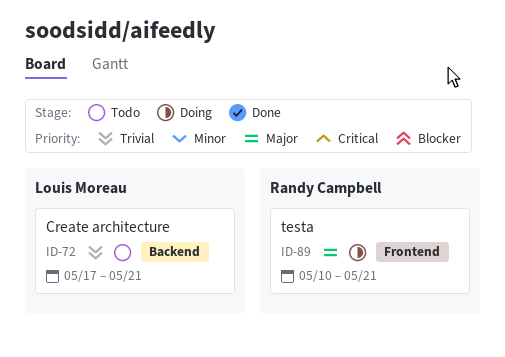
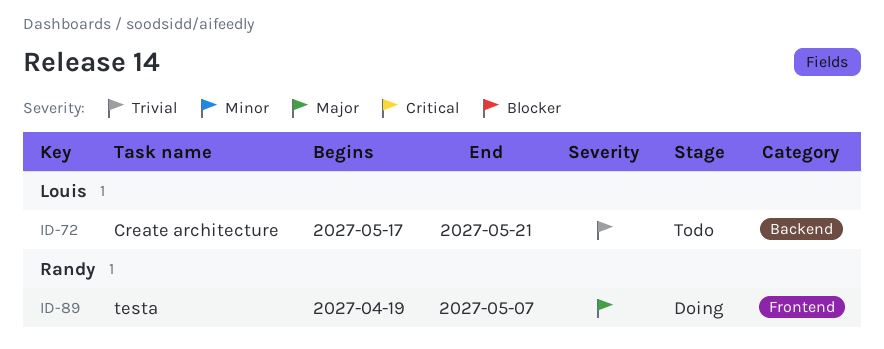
ID-89, start: May 10 -> Apr 19
ID-89, due: May 21 -> May 7

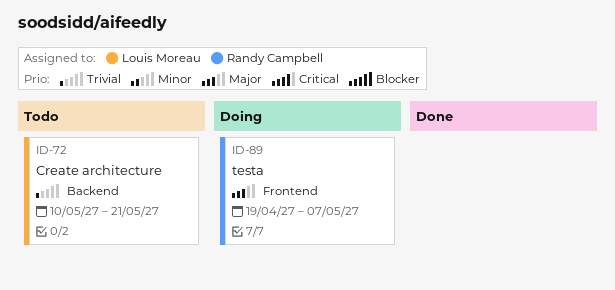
ID-72, start: May 17 -> May 10

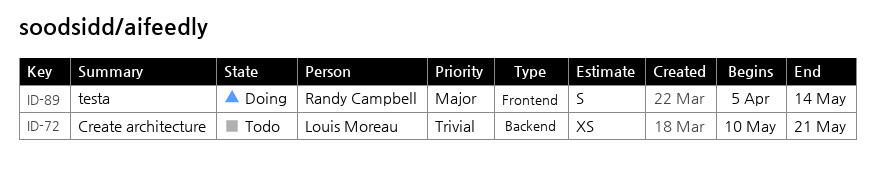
ID-89, start: Apr 19 -> Apr 5
ID-89, due: May 7 -> May 14

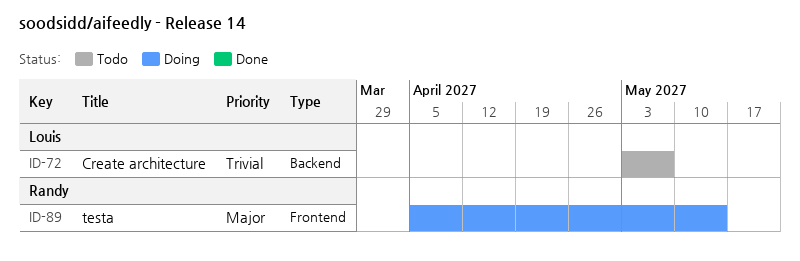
ID-72, start: May 10 -> May 3
ID-72, due: May 21 -> May 7

